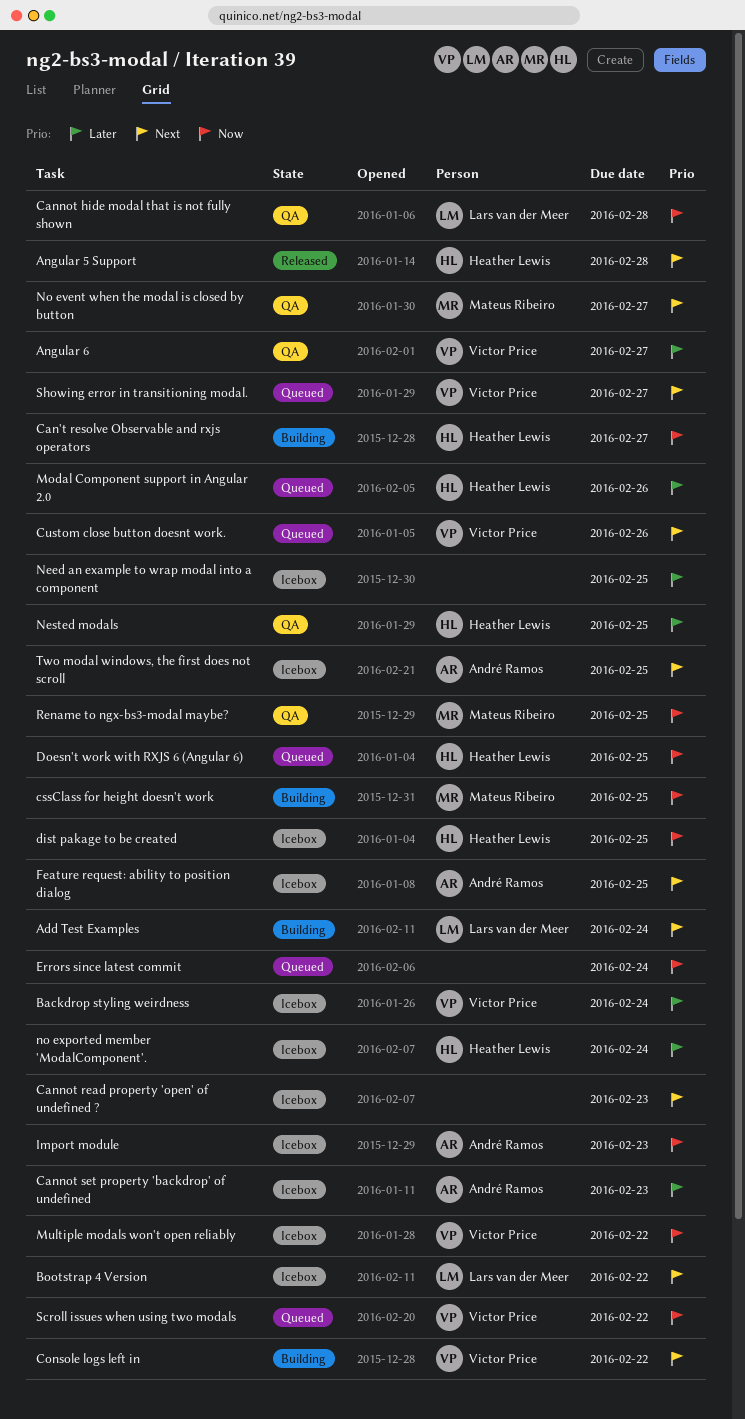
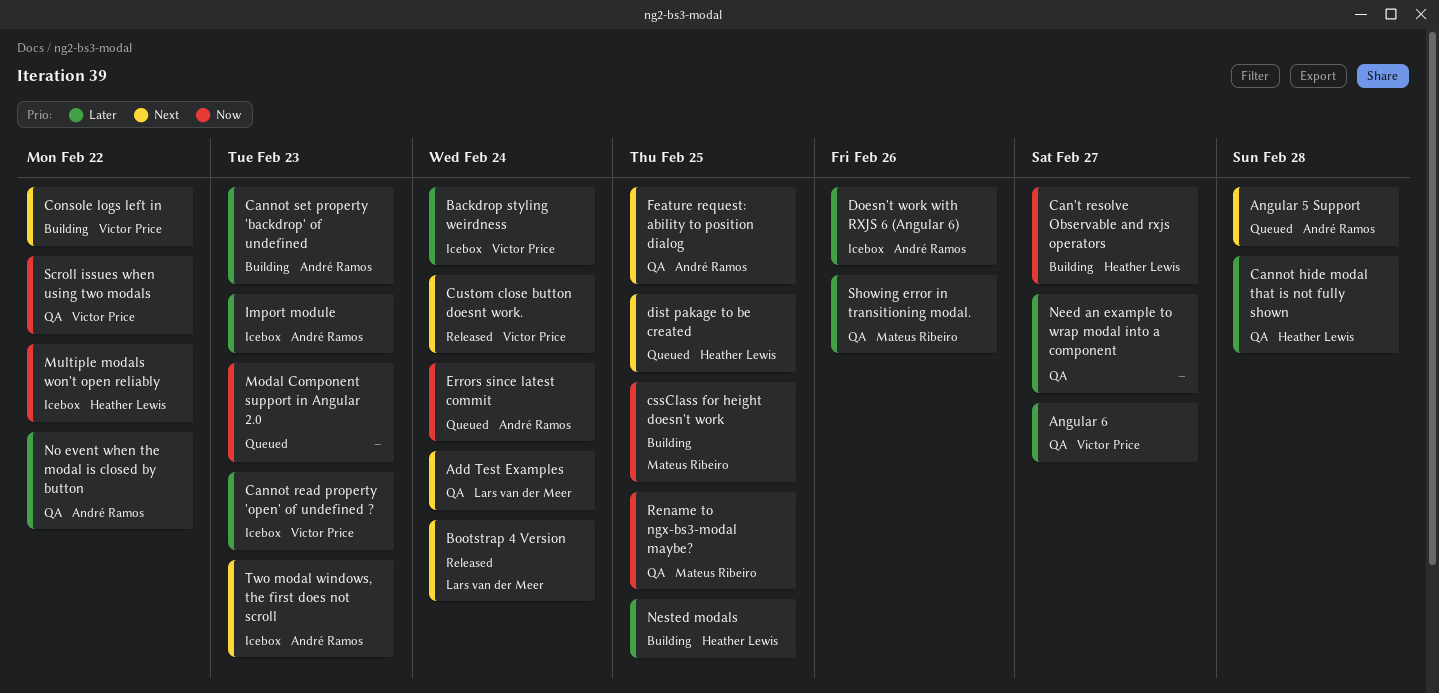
Add Test Examples, status: Building -> QA
Angular 5 Support, status: Released -> Queued
Angular 5 Support, owner: Heather Lewis -> André Ramos
Bootstrap 4 Version, status: Icebox -> Released
Bootstrap 4 Version, due: Feb 22 -> Feb 24
Cannot hide modal that is not fully shown, owner: Lars van der Meer -> Heather Lewis
Cannot hide modal that is not fully shown, priority: Now -> Later
Cannot read property 'open' of undefined ?, owner: none -> Victor Price
Cannot read property 'open' of undefined ?, priority: Next -> Later
Cannot set property 'backdrop' of undefined, status: Icebox -> Building
Custom close button doesnt work., status: Queued -> Released
Custom close button doesnt work., due: Feb 26 -> Feb 24
dist pakage to be created, status: Icebox -> Queued
dist pakage to be created, priority: Now -> Next
Doesn't work with RXJS 6 (Angular 6), status: Queued -> Icebox
Doesn't work with RXJS 6 (Angular 6), owner: Heather Lewis -> André Ramos
Doesn't work with RXJS 6 (Angular 6), priority: Now -> Later
Doesn't work with RXJS 6 (Angular 6), due: Feb 25 -> Feb 26
Errors since latest commit, owner: none -> André Ramos
Feature request: ability to position dialog, status: Icebox -> QA
Import module, priority: Now -> Later
Modal Component support in Angular 2.0, owner: Heather Lewis -> none
Modal Component support in Angular 2.0, priority: Later -> Now
Modal Component support in Angular 2.0, due: Feb 26 -> Feb 23
Multiple modals won't open reliably, owner: Victor Price -> Heather Lewis
Need an example to wrap modal into a component, status: Icebox -> QA
Need an example to wrap modal into a component, due: Feb 25 -> Feb 27
Nested modals, status: QA -> Building
No event when the modal is closed by button, owner: Mateus Ribeiro -> André Ramos
No event when the modal is closed by button, priority: Next -> Later
No event when the modal is closed by button, due: Feb 27 -> Feb 22
no exported member 'ModalComponent'.: present -> none
Scroll issues when using two modals, status: Queued -> QA
Showing error in transitioning modal., status: Queued -> QA
Showing error in transitioning modal., owner: Victor Price -> Mateus Ribeiro
Showing error in transitioning modal., priority: Next -> Later
Showing error in transitioning modal., due: Feb 27 -> Feb 26
Two modal windows, the first does not scroll, due: Feb 25 -> Feb 23

